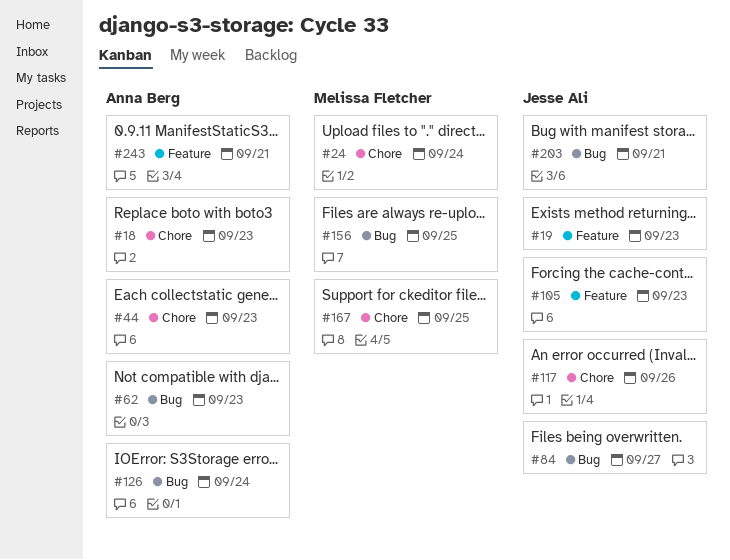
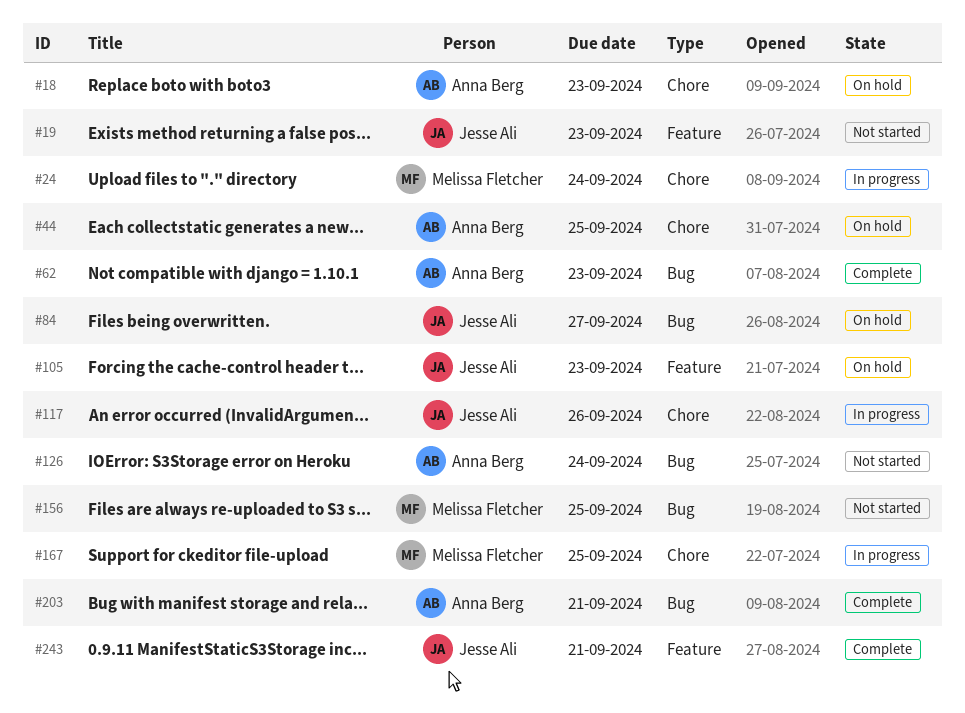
#44, due: Sep 23 -> Sep 25
#203, owner: Jesse Ali -> Anna Berg
#243, owner: Anna Berg -> Jesse Ali

